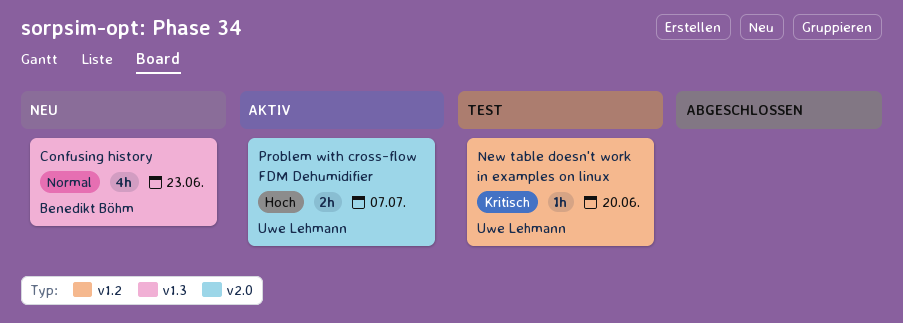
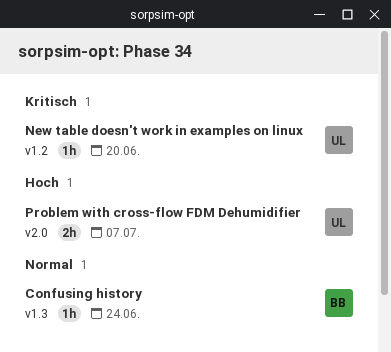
Confusing history, estimate: 4h -> 1h
Confusing history, due: Jun 23 -> Jun 24

